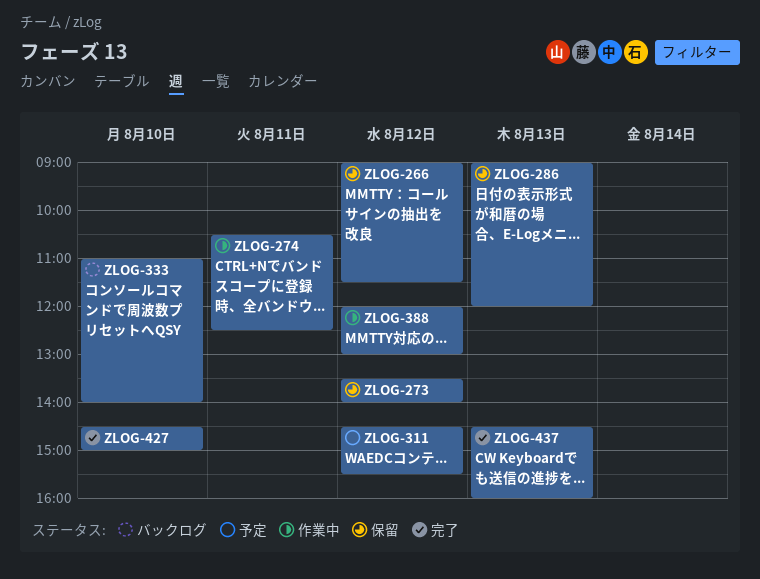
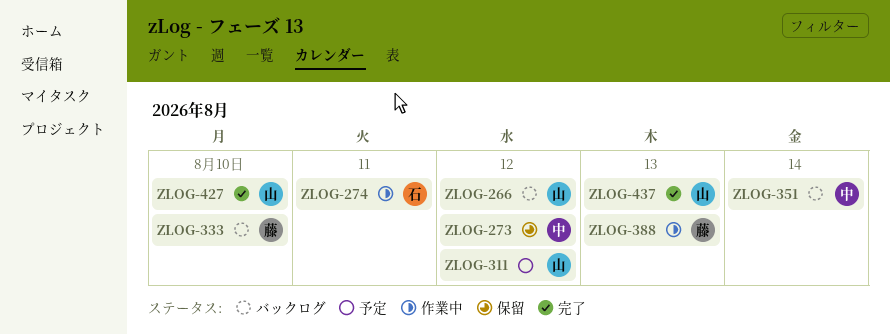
ZLOG-266, status: 保留 -> バックログ
ZLOG-286: present -> none
ZLOG-351: none -> present
ZLOG-388, day: Aug 12 -> Aug 13

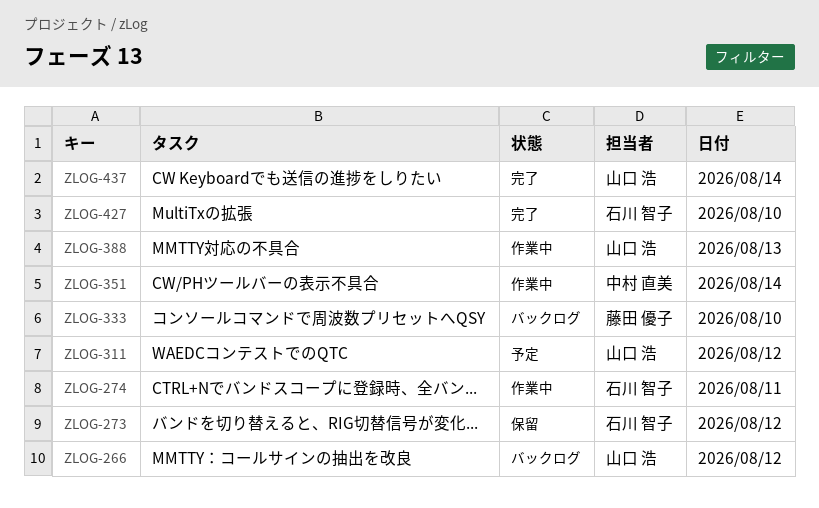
ZLOG-273, owner: 中村 直美 -> 石川 智子
ZLOG-351, status: バックログ -> 作業中
ZLOG-388, owner: 藤田 優子 -> 山口 浩
ZLOG-427, owner: 山口 浩 -> 石川 智子
ZLOG-437, day: Aug 13 -> Aug 14

